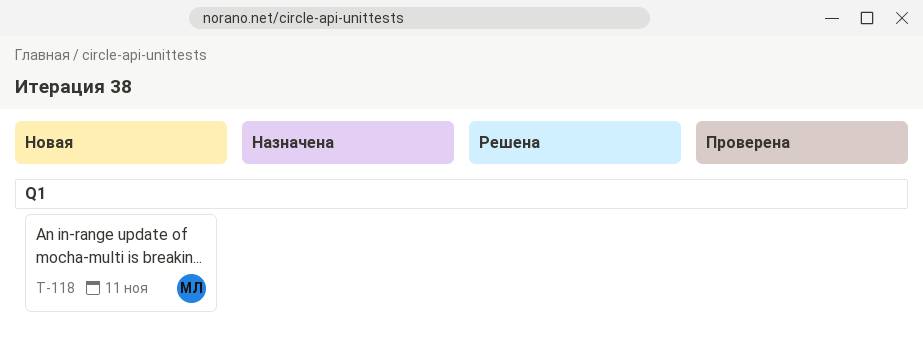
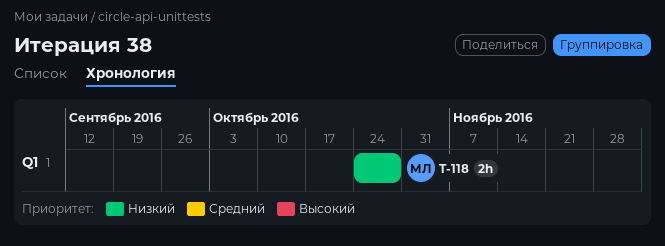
T-118, due: Nov 11 -> Oct 28

